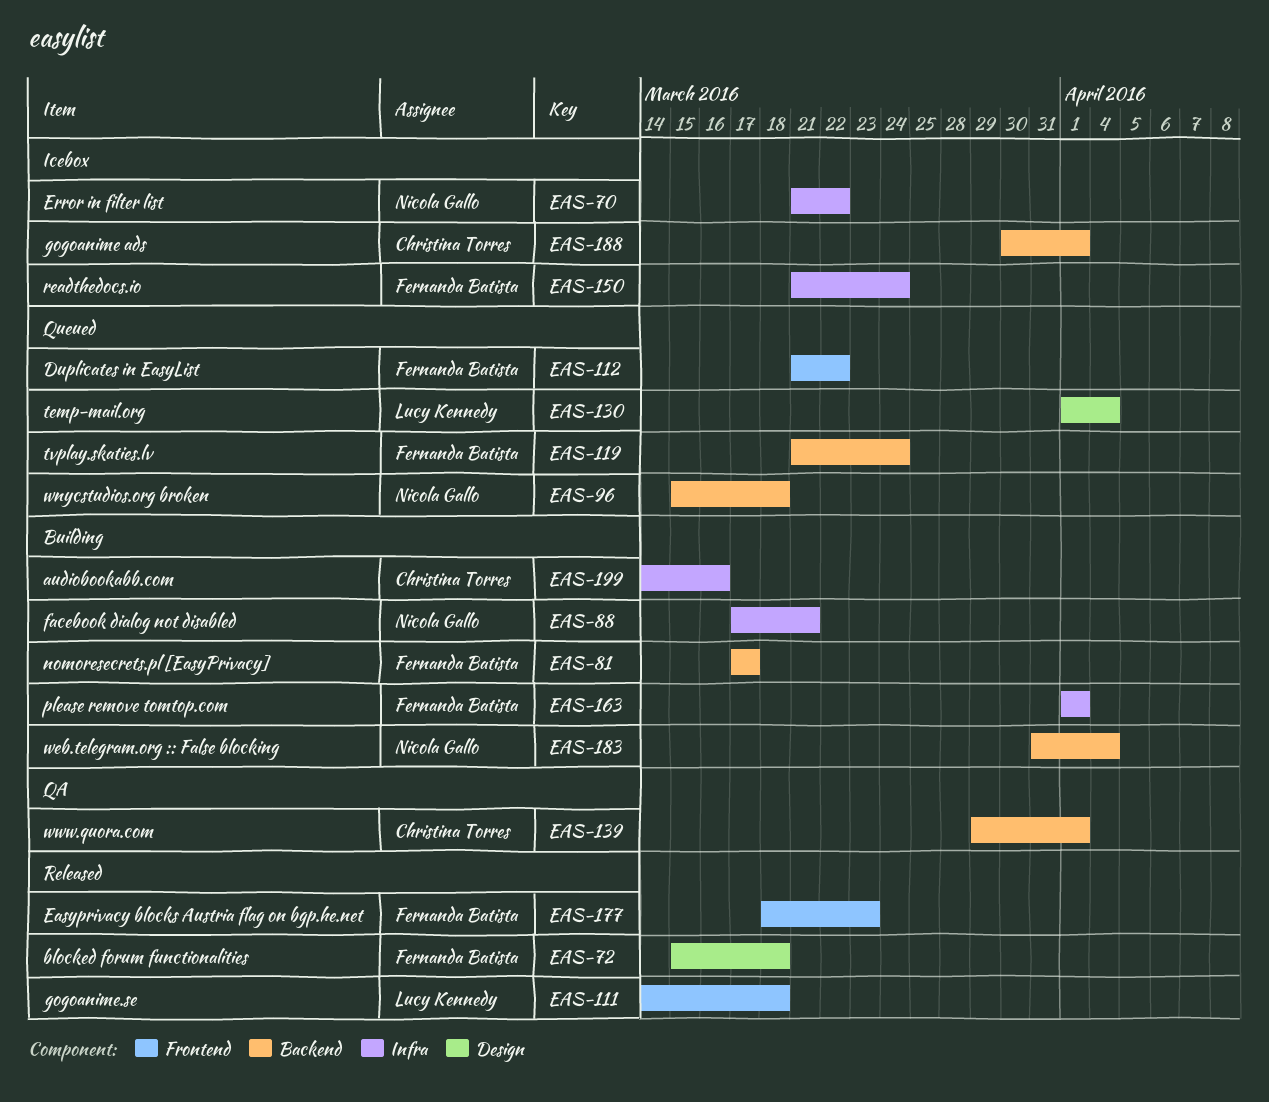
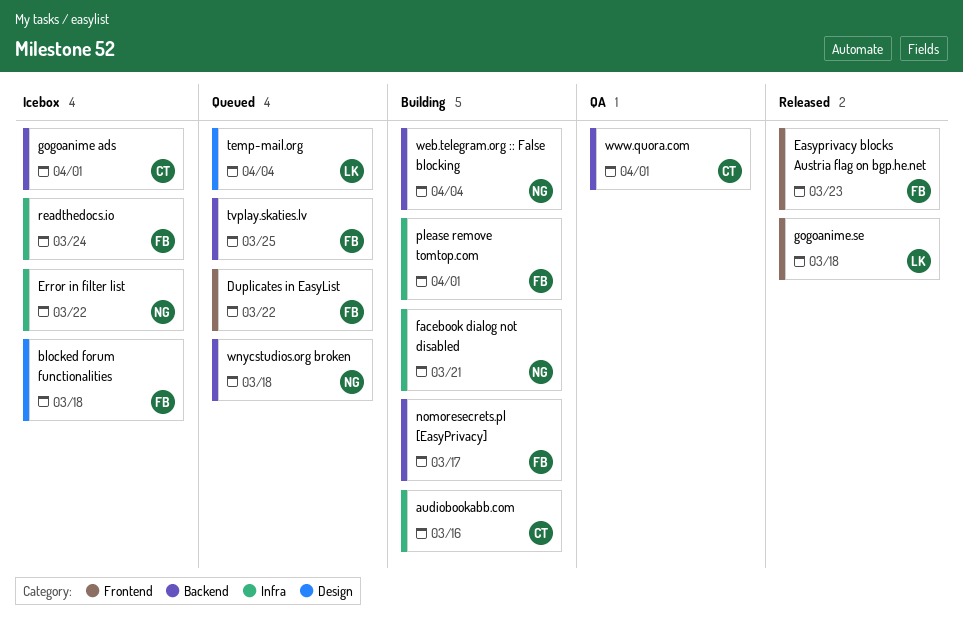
blocked forum functionalities, status: Released -> Icebox
tvplay.skaties.lv, due: Mar 24 -> Mar 25

